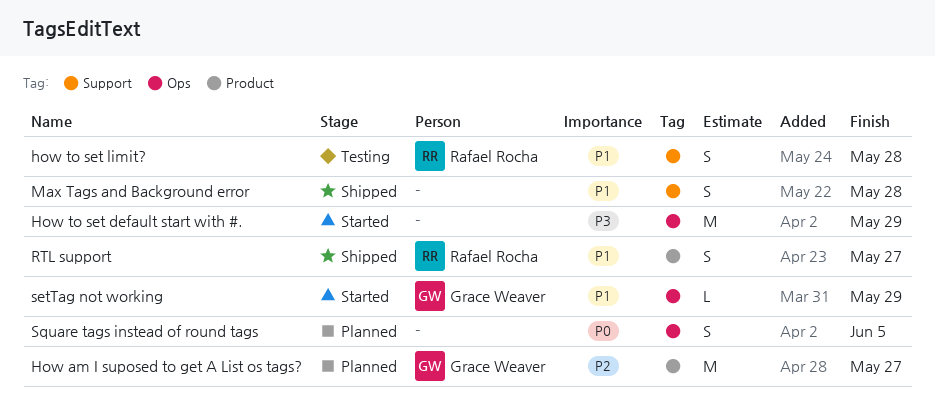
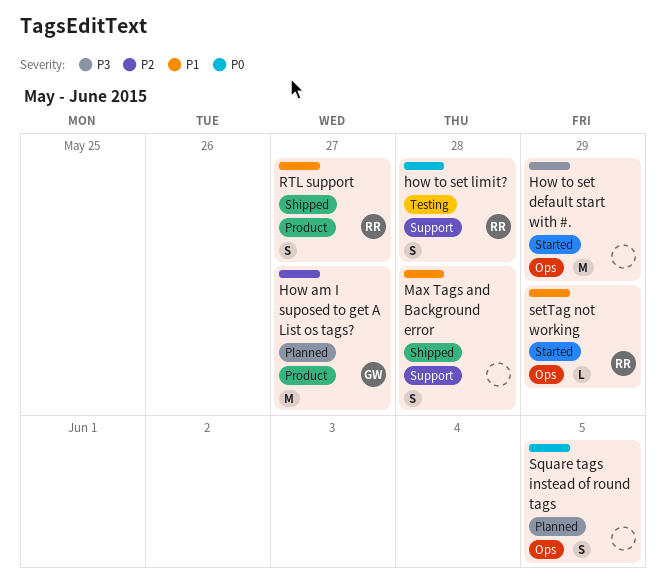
how to set limit?, priority: P1 -> P0
setTag not working, owner: Grace Weaver -> Rafael Rocha

